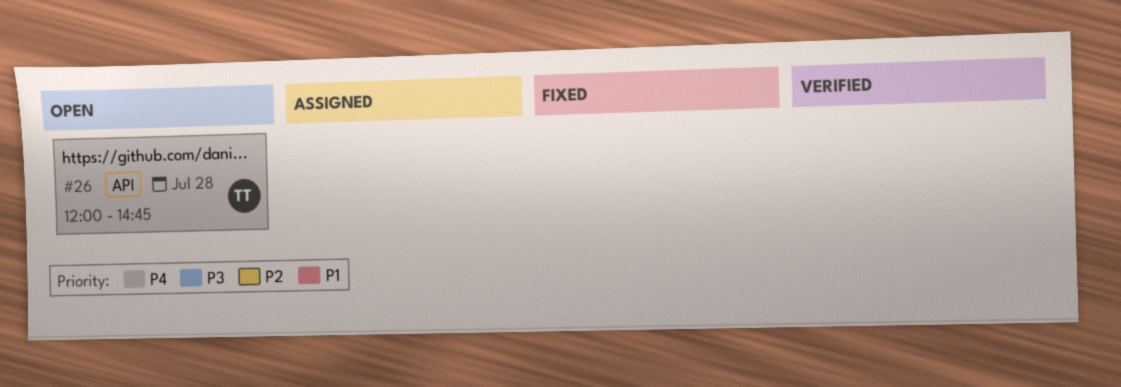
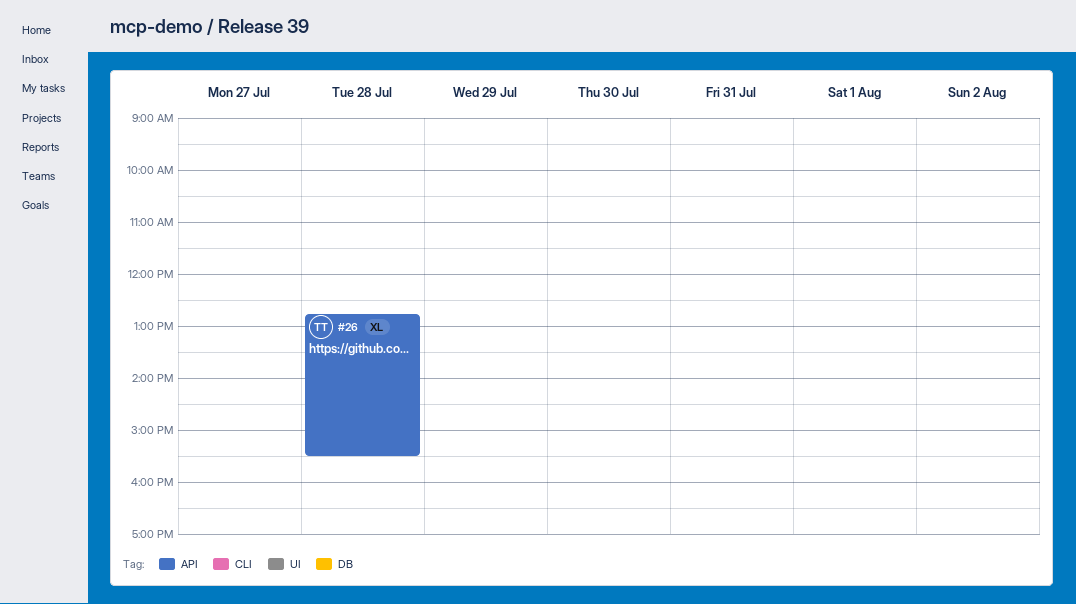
#26, begins: 12:00 -> 12:45
#26, ends: 14:45 -> 15:30

